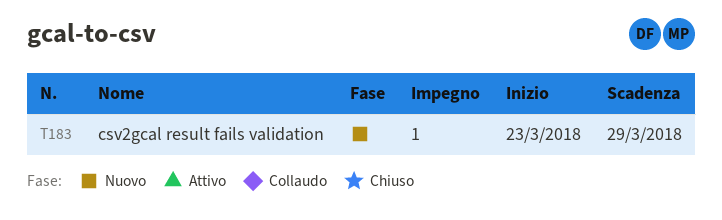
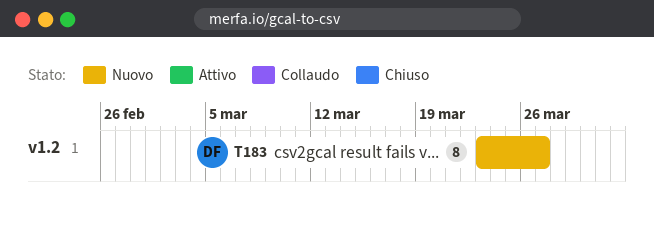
T183, estimate: 1 -> 8
T183, due: Mar 29 -> Mar 27

